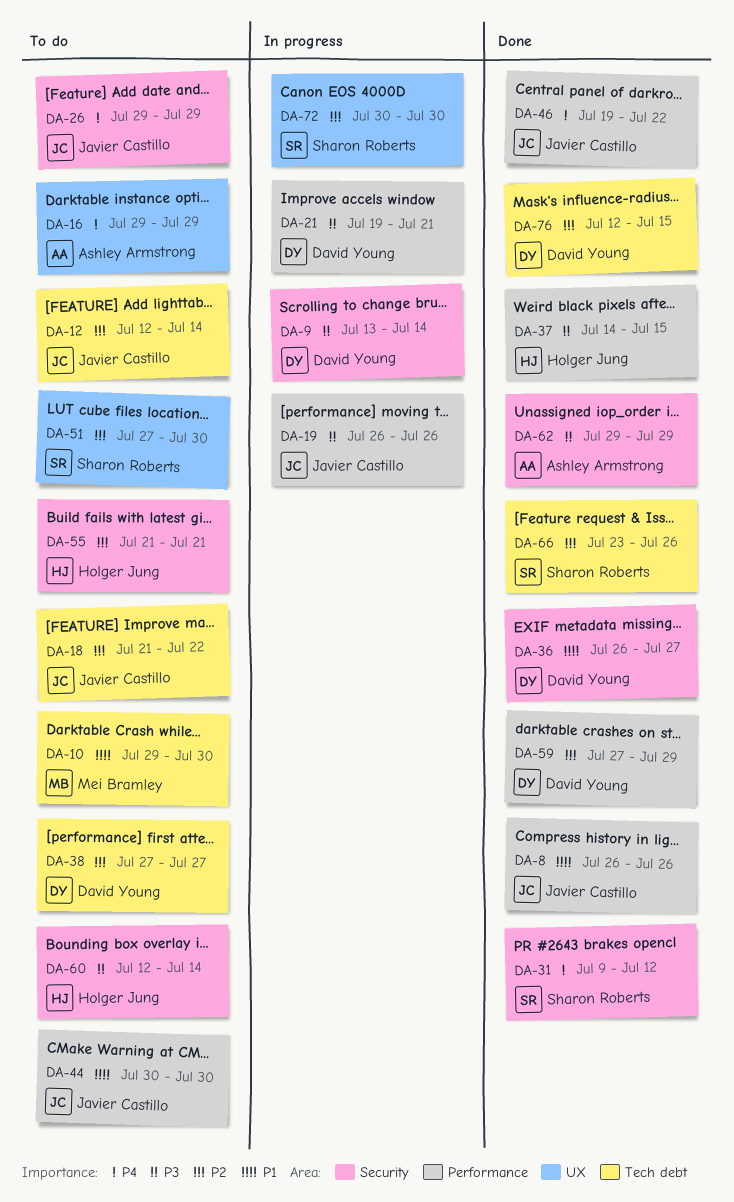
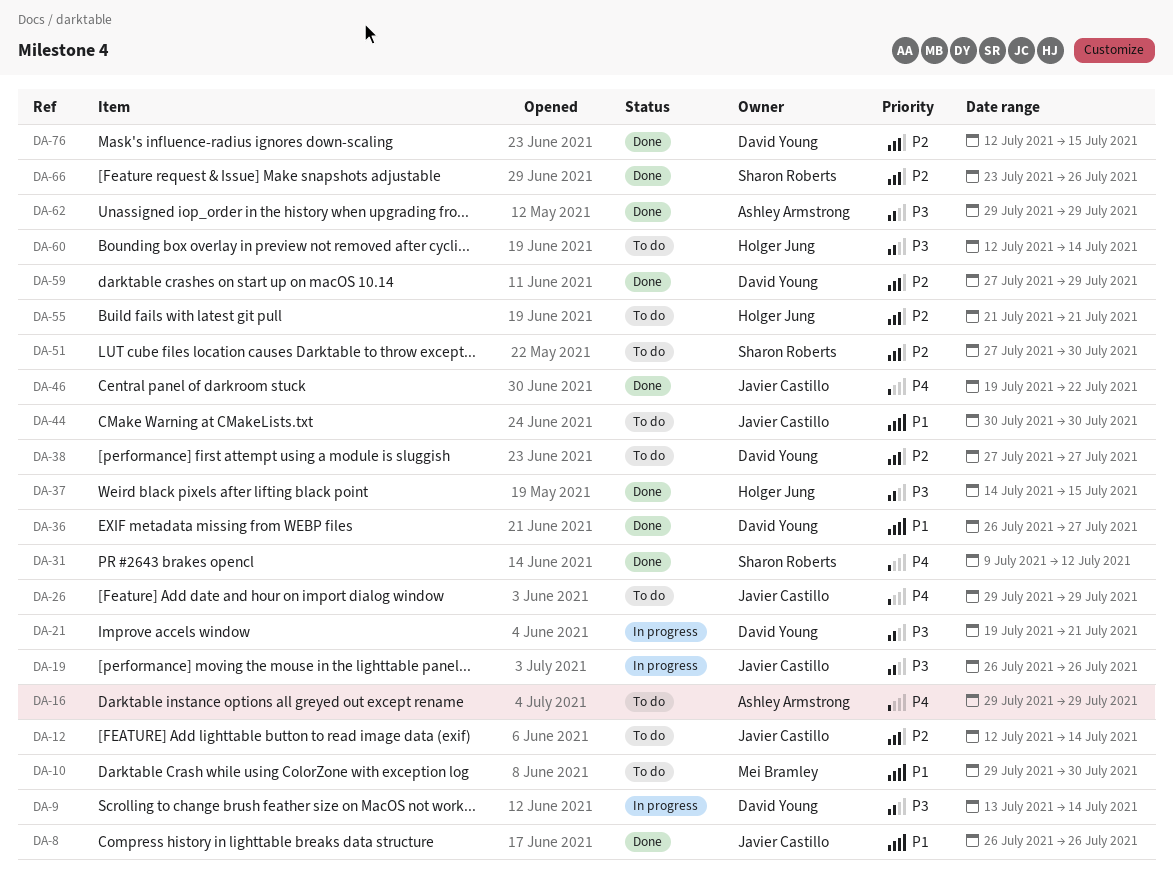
DA-18: present -> none
DA-72: present -> none

